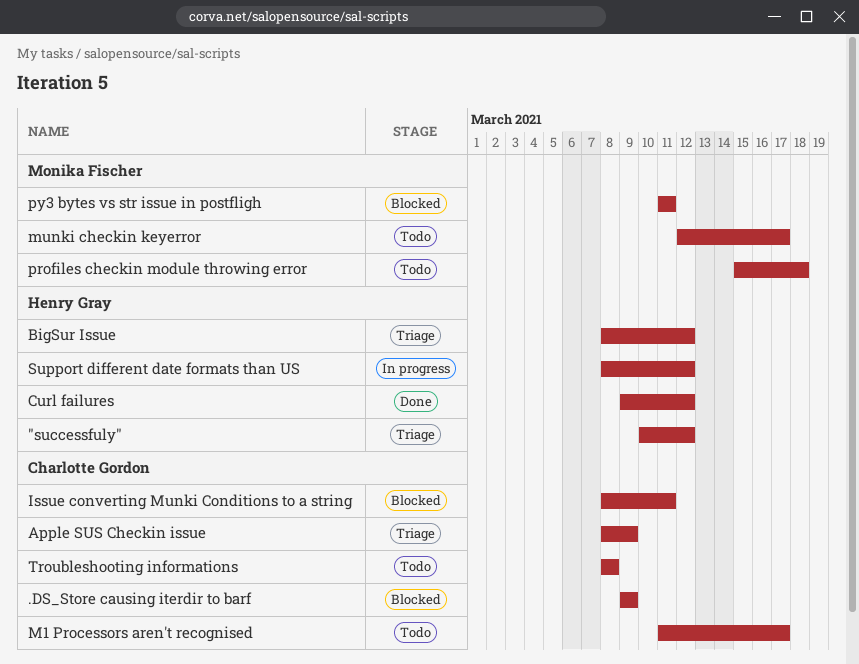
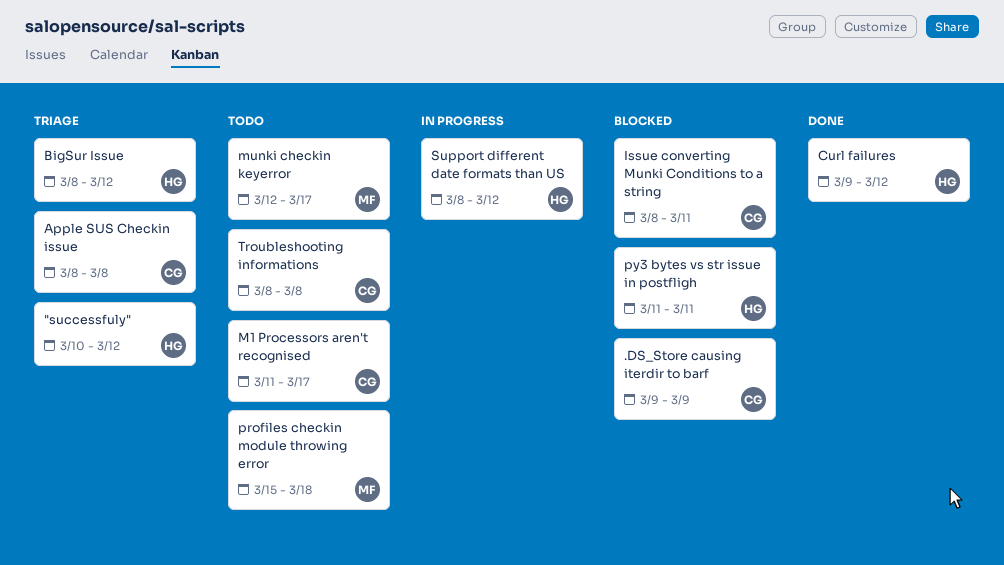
Apple SUS Checkin issue, due: Mar 9 -> Mar 8
py3 bytes vs str issue in postfligh, owner: Monika Fischer -> Henry Gray

